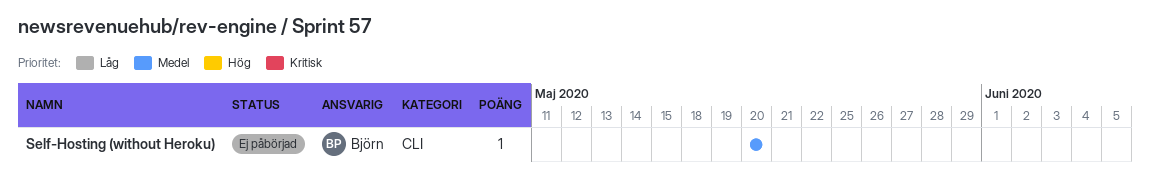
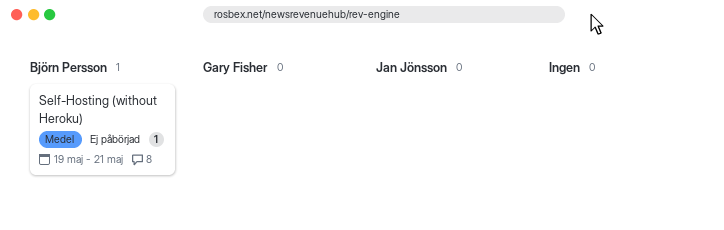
Self-Hosting (without Heroku), start: May 20 -> May 19
Self-Hosting (without Heroku), due: May 20 -> May 21

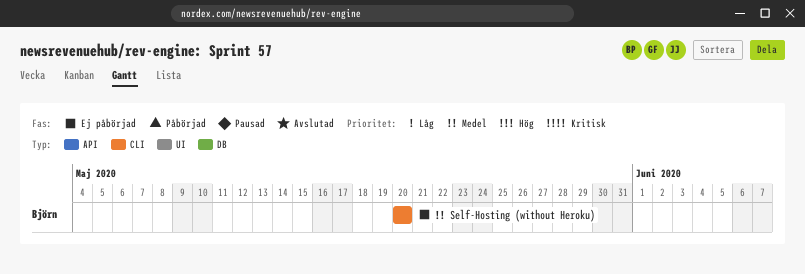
Self-Hosting (without Heroku), start: May 19 -> May 20
Self-Hosting (without Heroku), due: May 21 -> May 20

